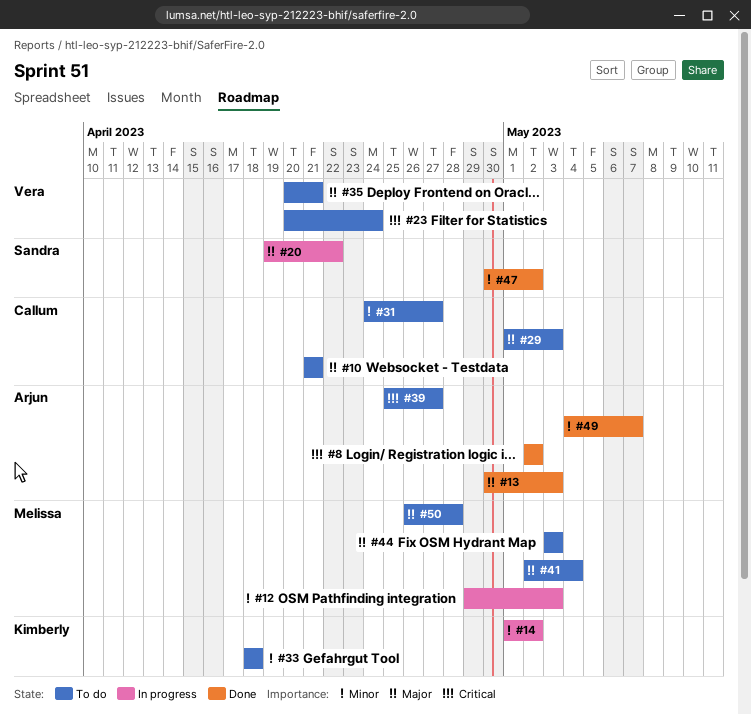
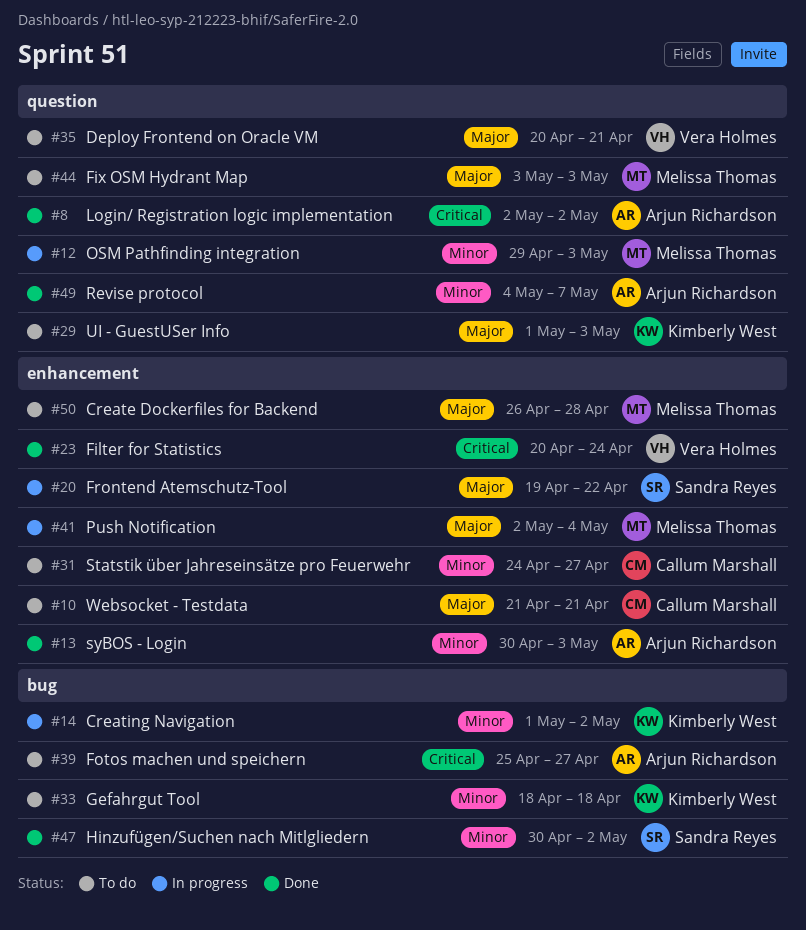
#13, priority: Major -> Minor
#23, status: To do -> Done
#29, owner: Callum Marshall -> Kimberly West
#41, status: To do -> In progress

